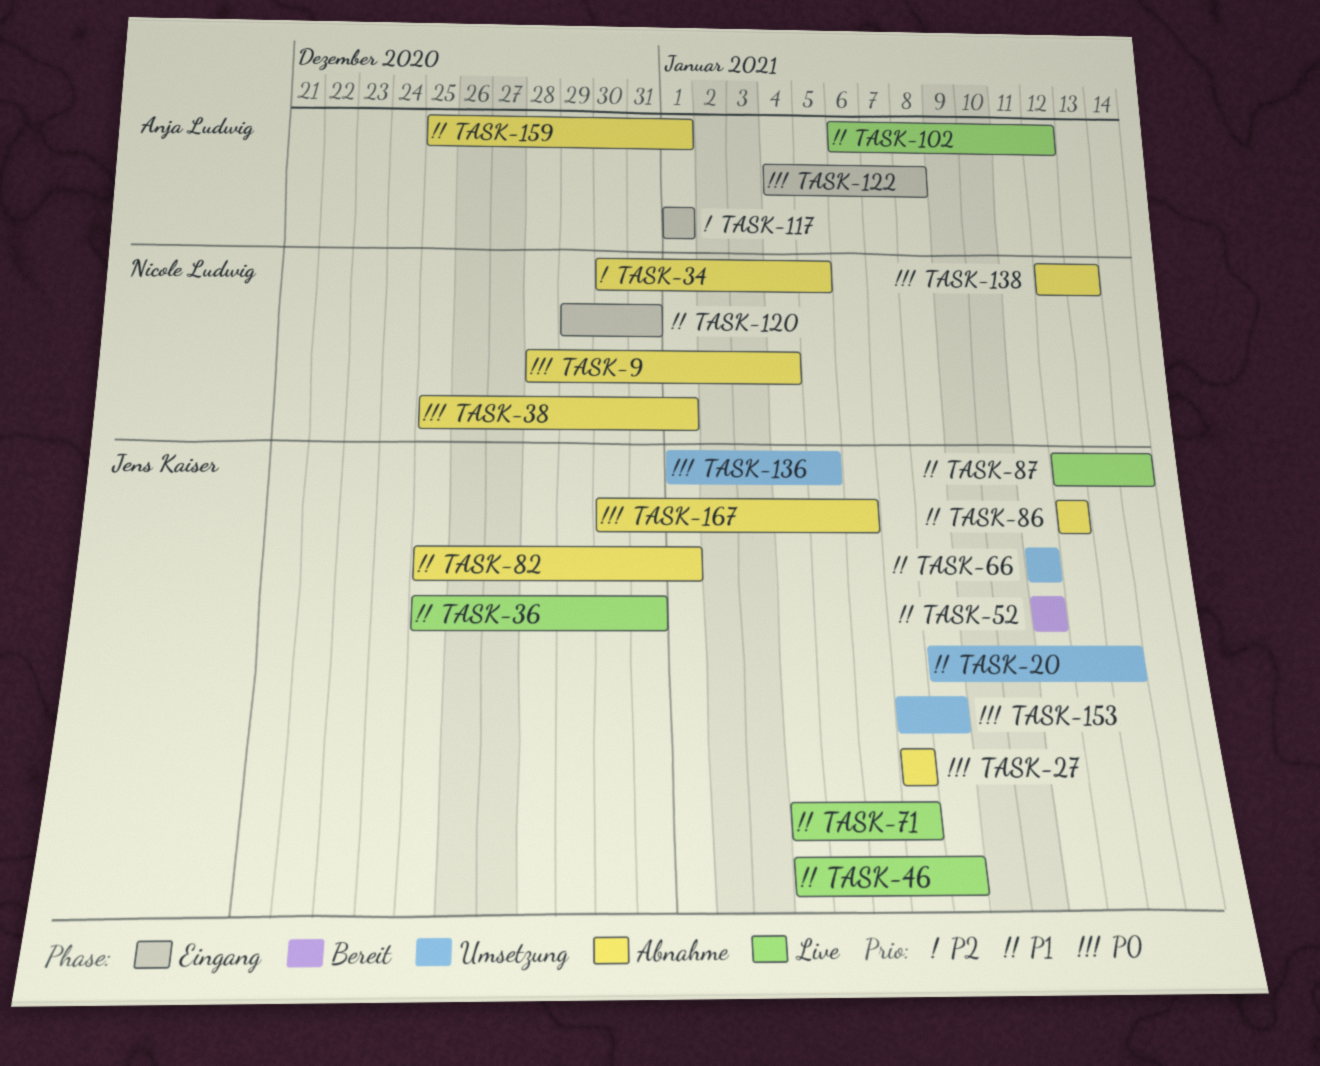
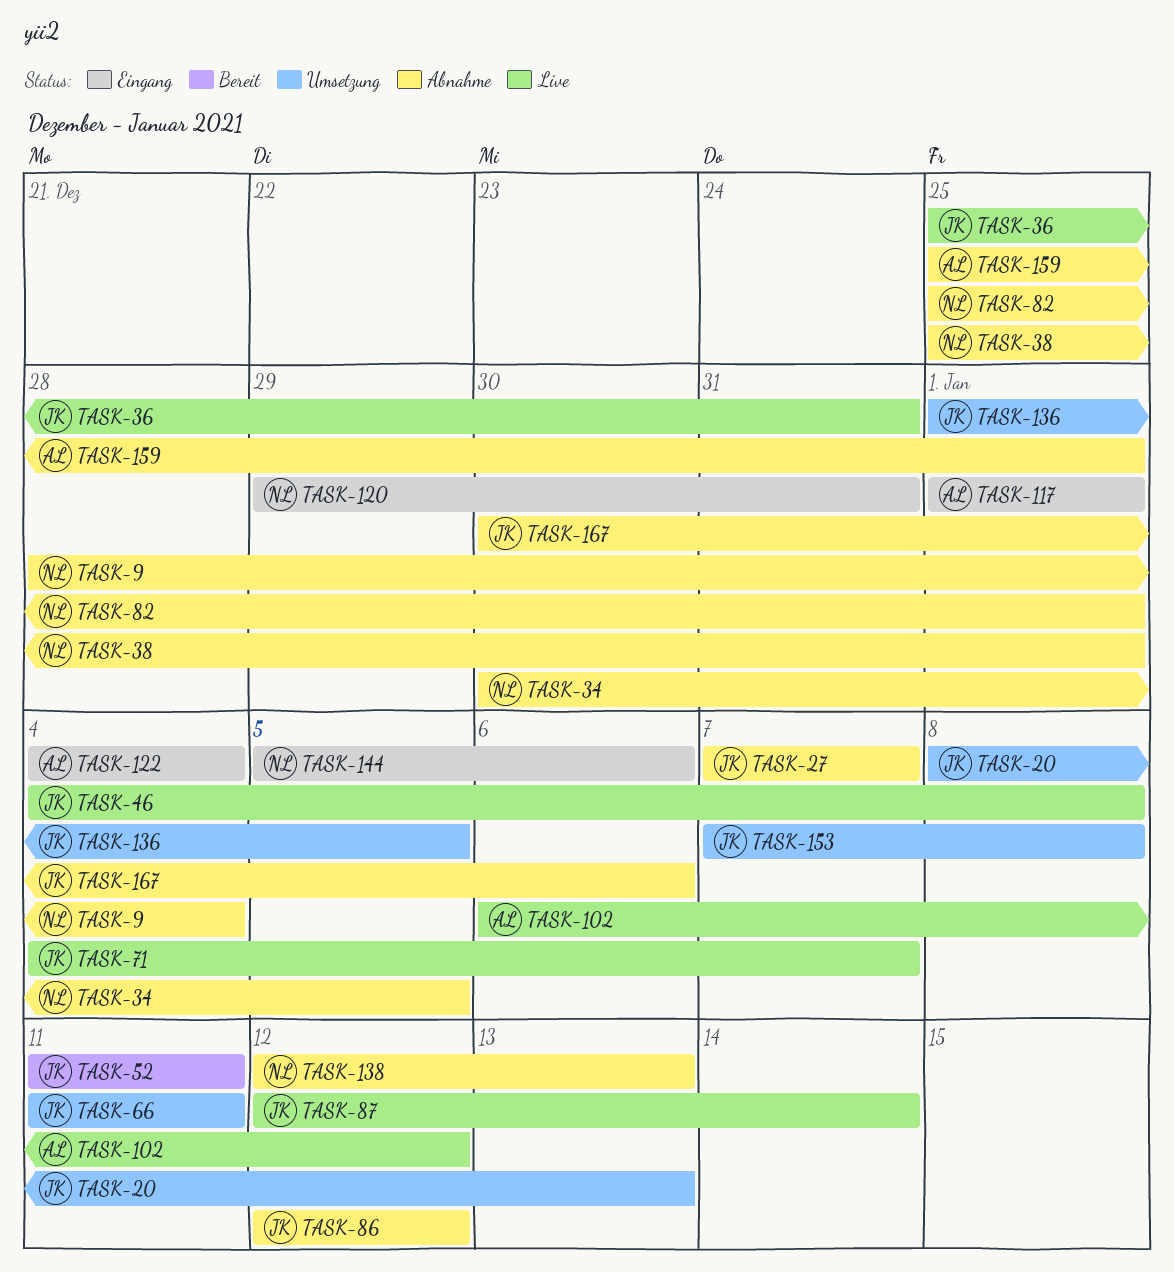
TASK-82, owner: Jens Kaiser -> Nicole Ludwig
TASK-122, due: Jan 8 -> Jan 4
TASK-144: none -> present

